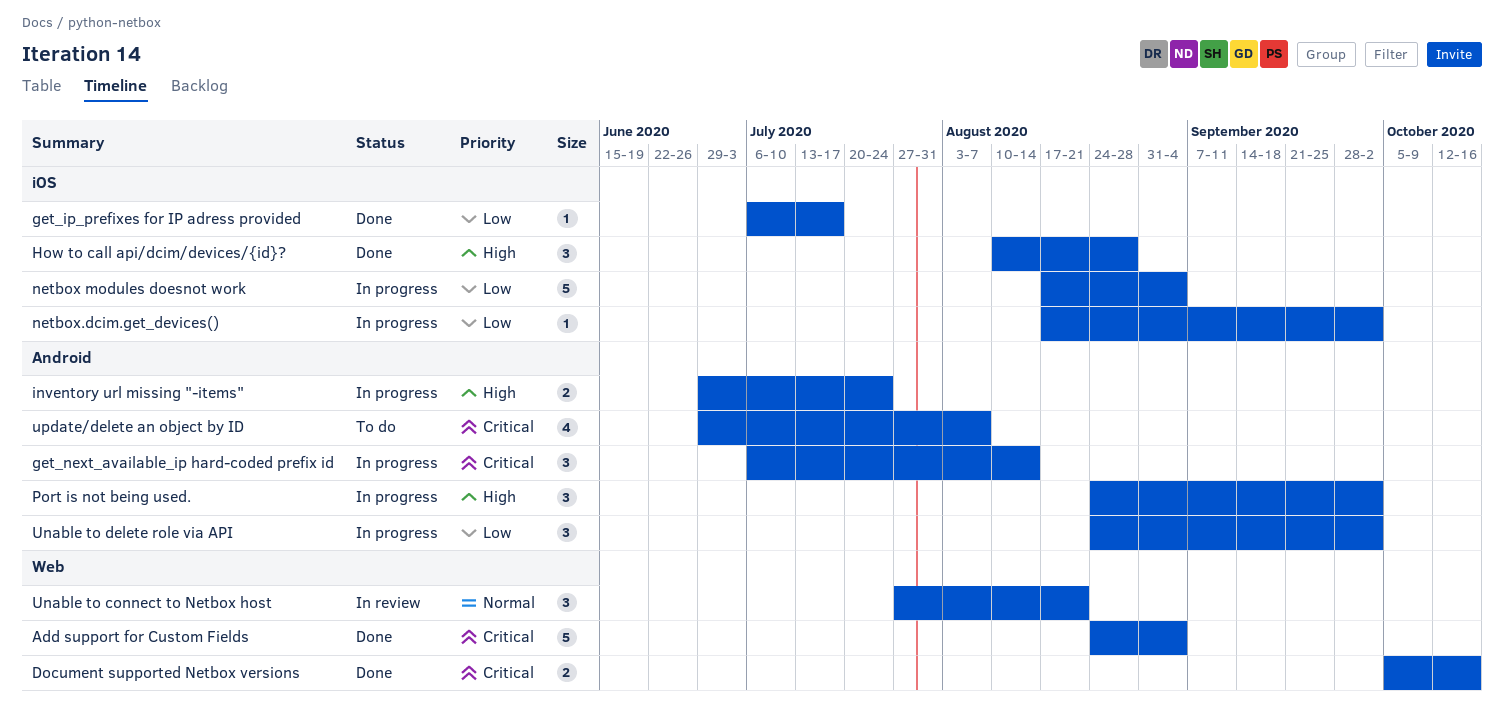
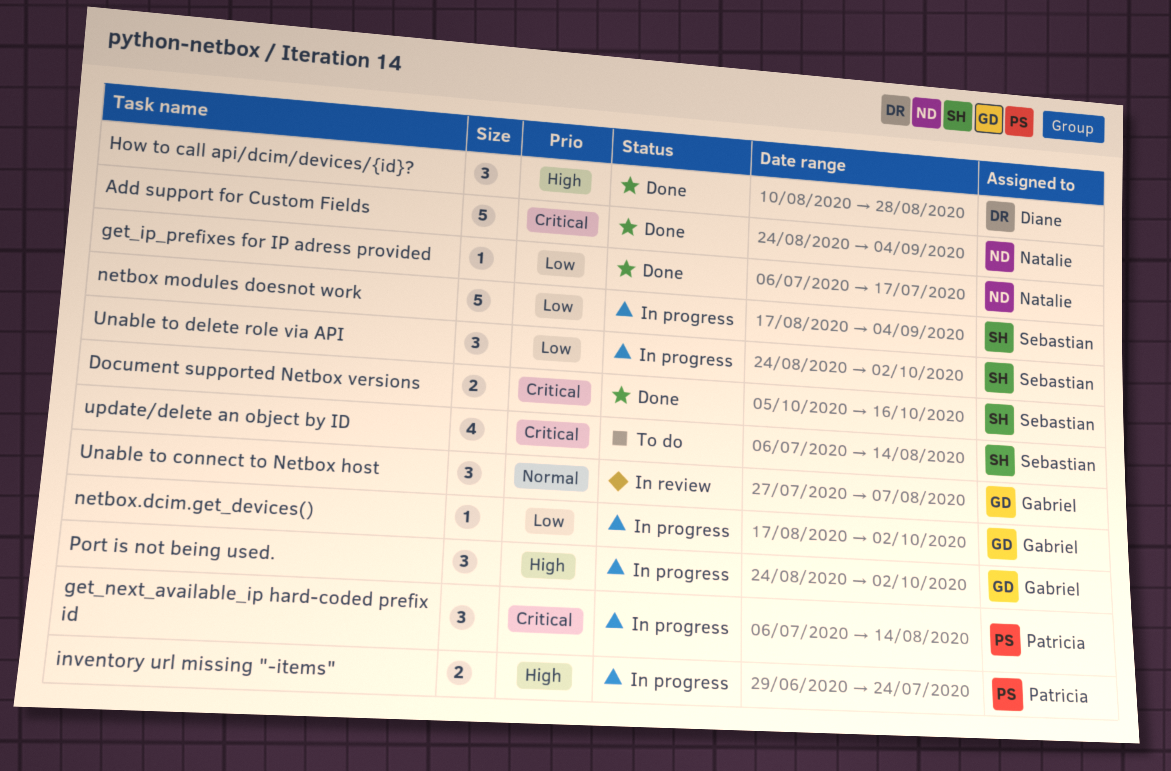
Unable to connect to Netbox host, due: Aug 21 -> Aug 7
update/delete an object by ID, start: Jun 29 -> Jul 6
update/delete an object by ID, due: Aug 7 -> Aug 14

